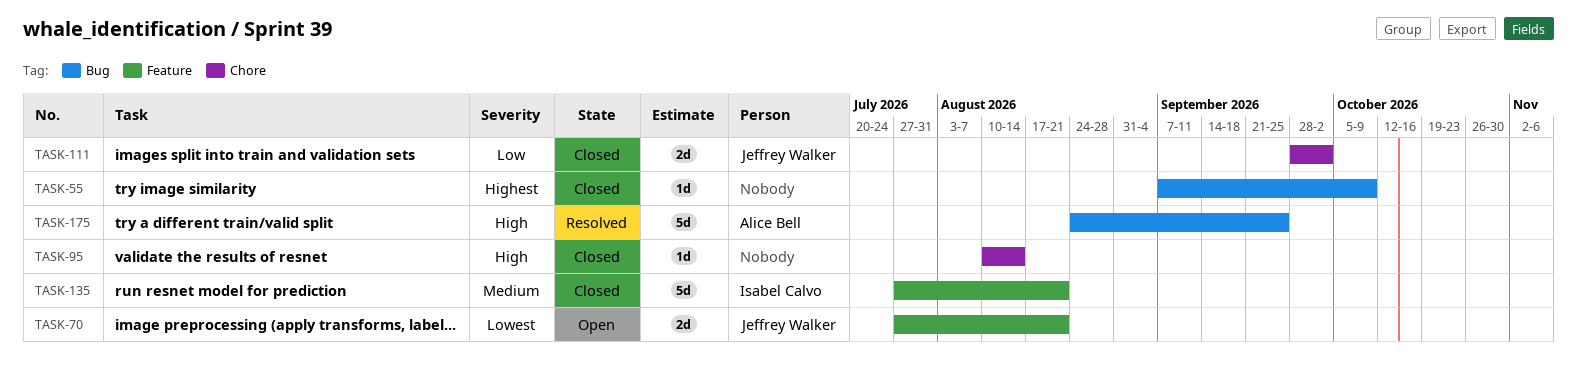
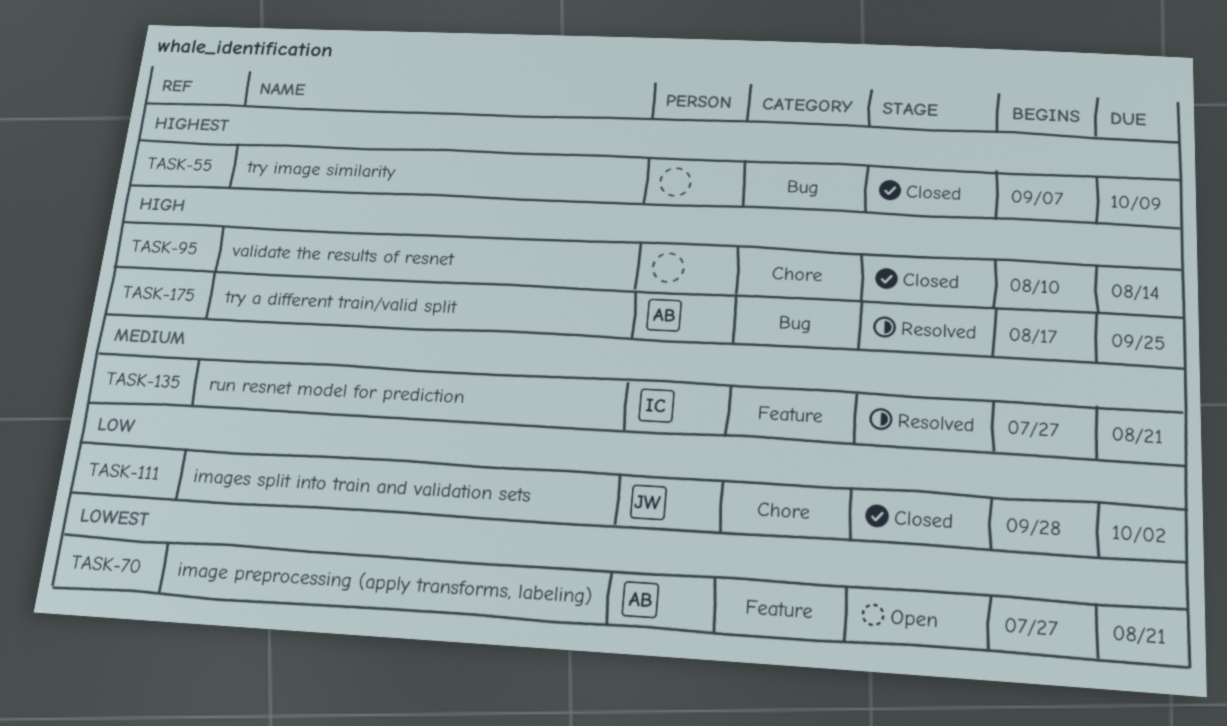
TASK-70, owner: Jeffrey Walker -> Alice Bell
TASK-135, status: Closed -> Resolved
TASK-175, start: Aug 24 -> Aug 17

